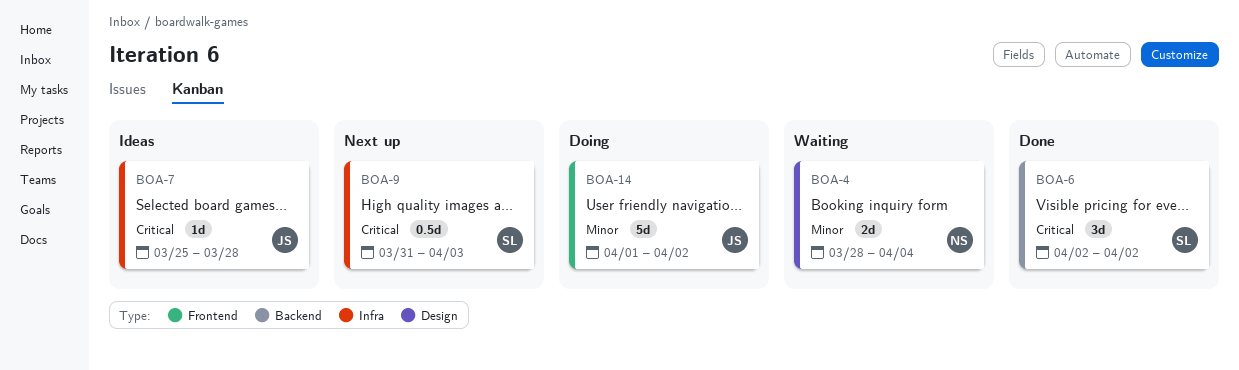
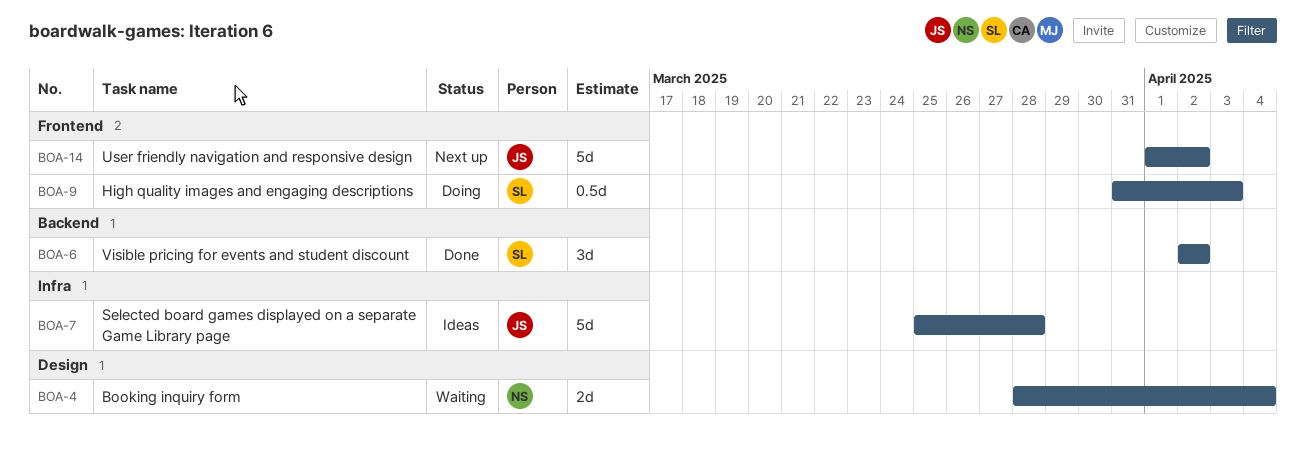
BOA-7, estimate: 1d -> 5d
BOA-9, status: Next up -> Doing
BOA-9, label: Infra -> Frontend
BOA-14, status: Doing -> Next up

